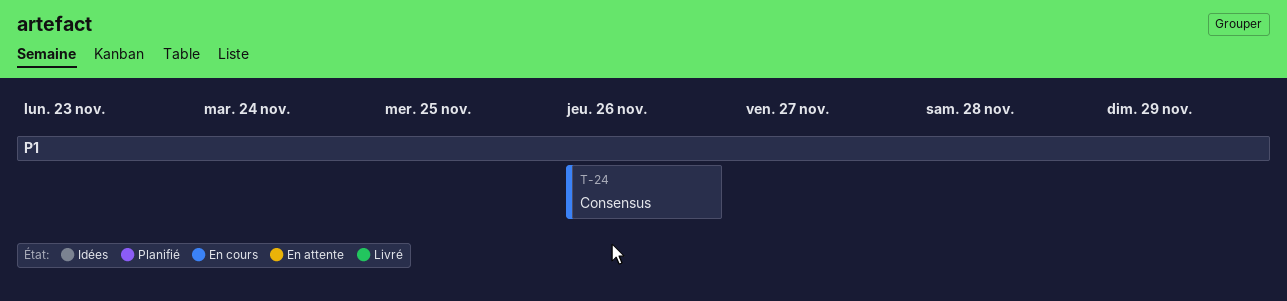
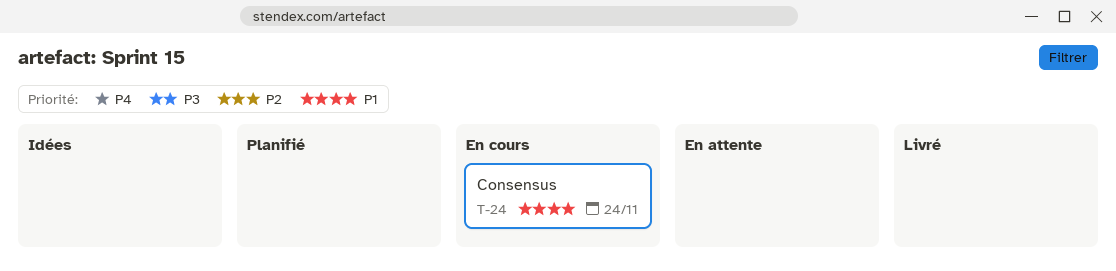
T-24, due: Nov 26 -> Nov 24

